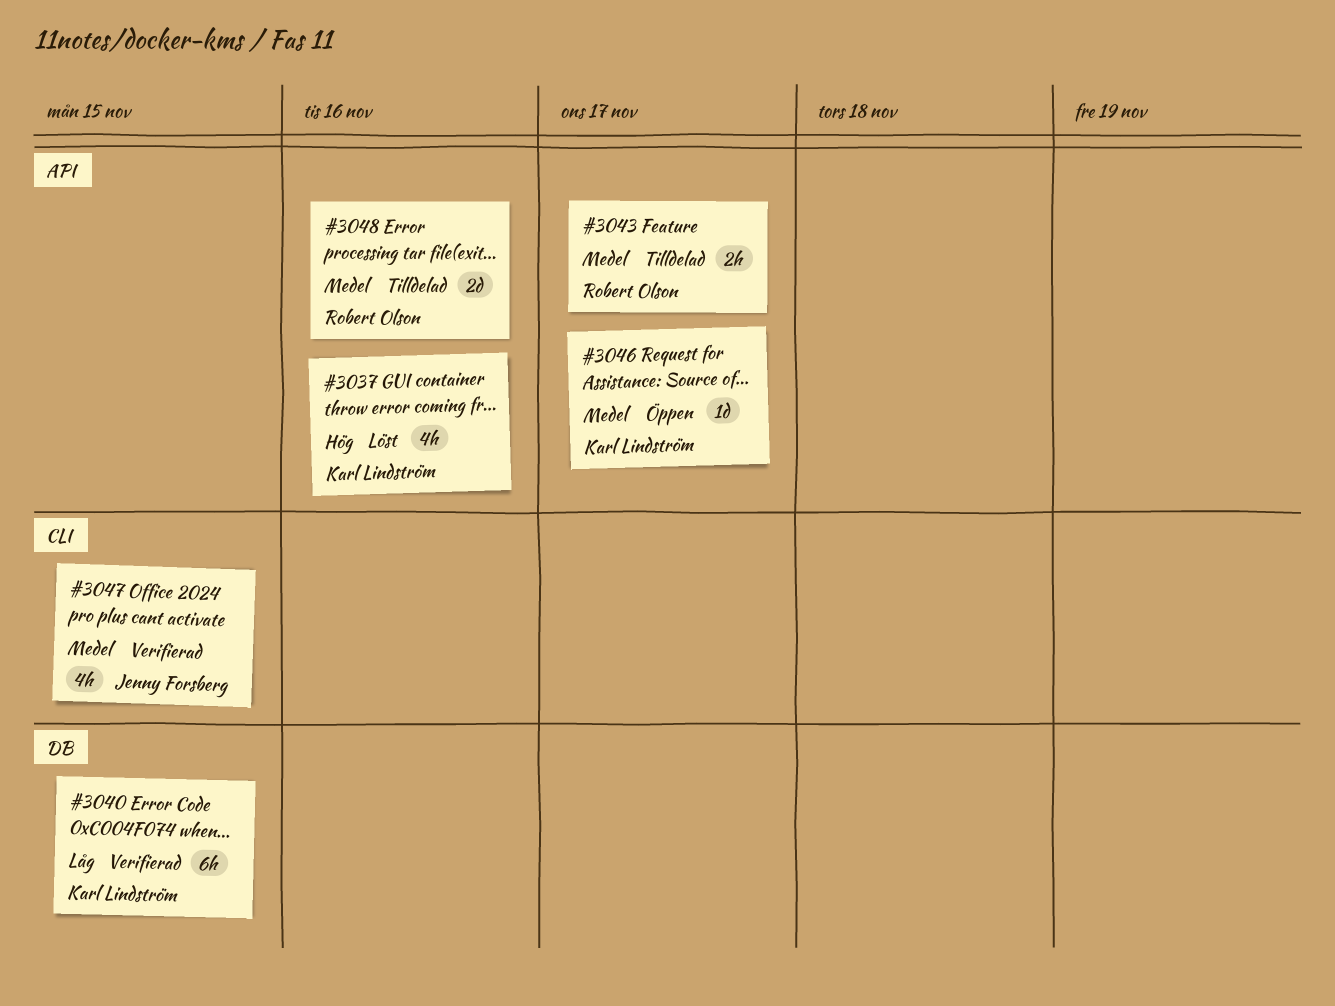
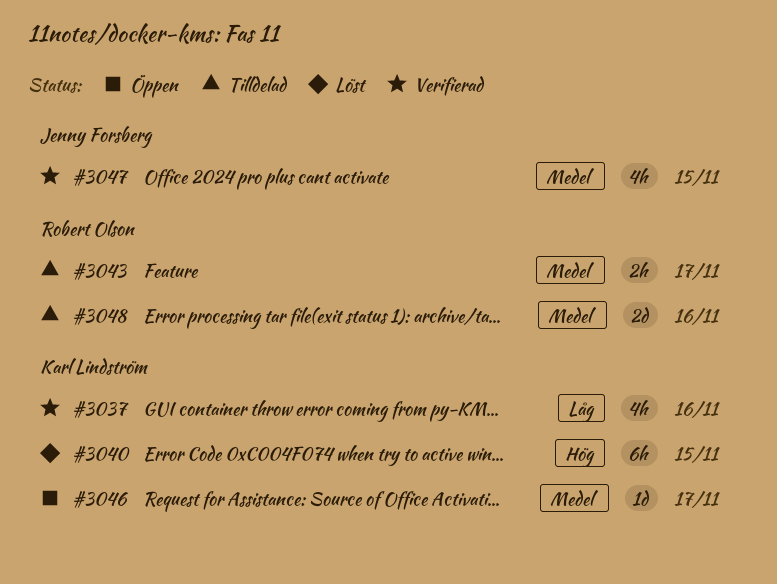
#3037, status: Löst -> Verifierad
#3037, priority: Hög -> Låg
#3040, status: Verifierad -> Löst
#3040, priority: Låg -> Hög

